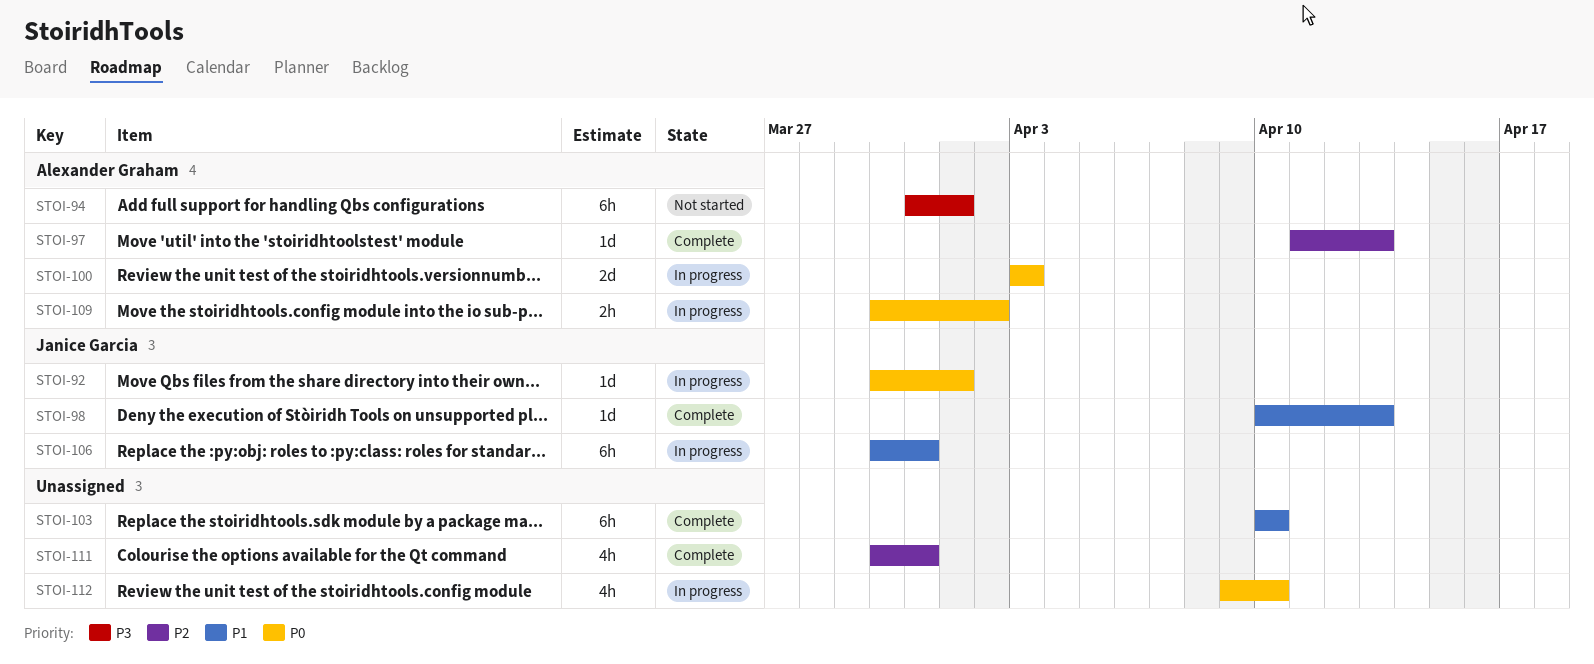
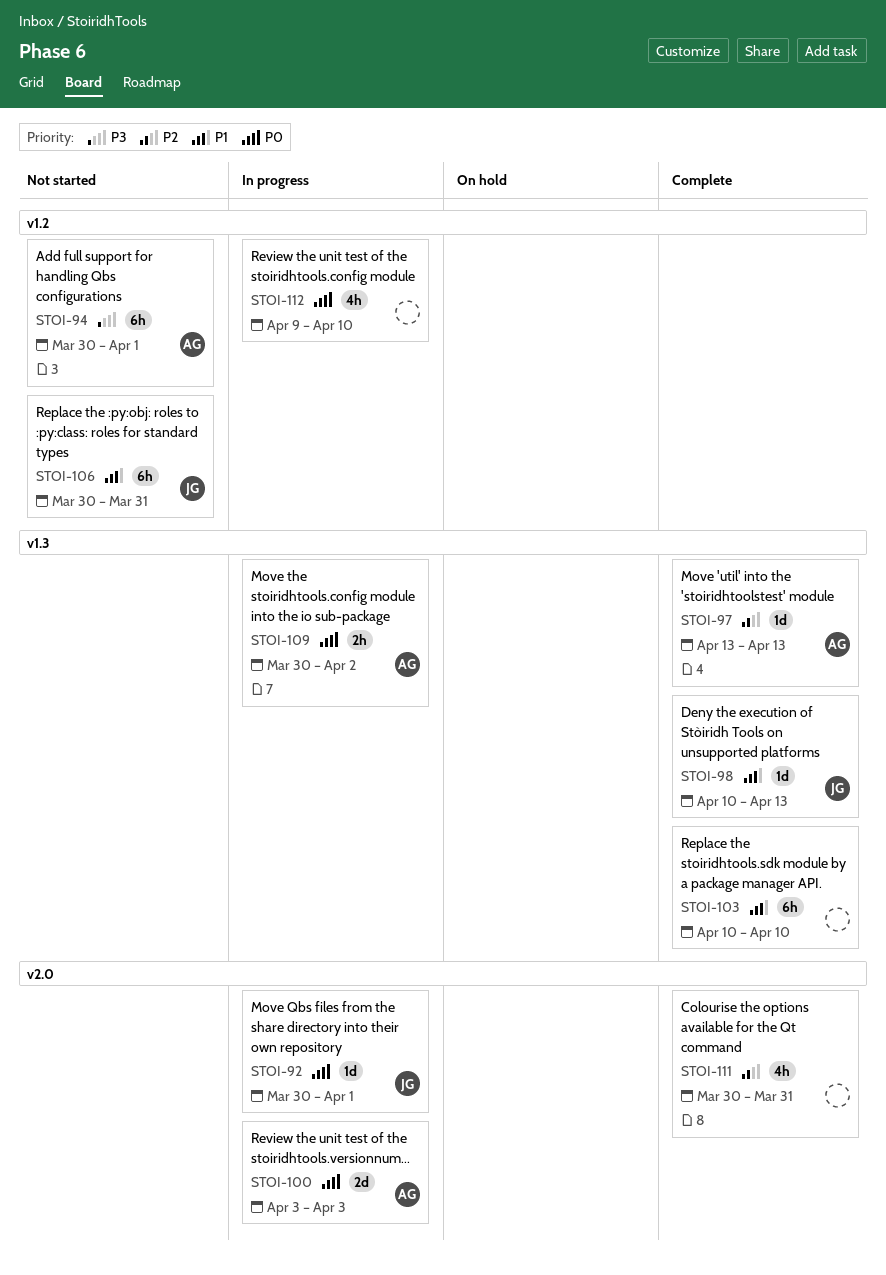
STOI-94, start: Mar 31 -> Mar 30
STOI-97, start: Apr 11 -> Apr 13
STOI-106, status: In progress -> Not started

